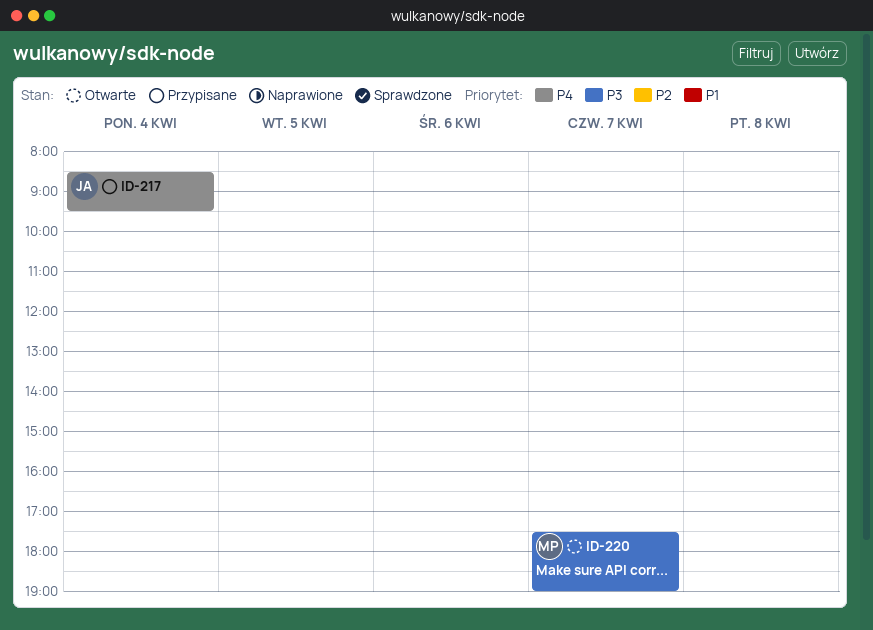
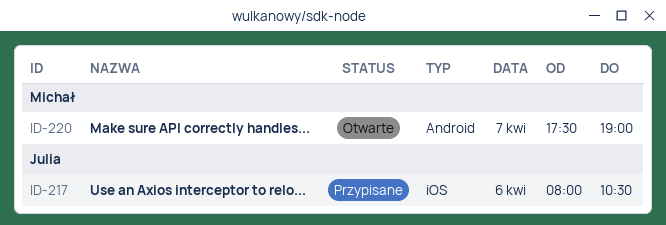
ID-217, day: Apr 4 -> Apr 6
ID-217, begins: 08:30 -> 08:00
ID-217, ends: 09:30 -> 10:30

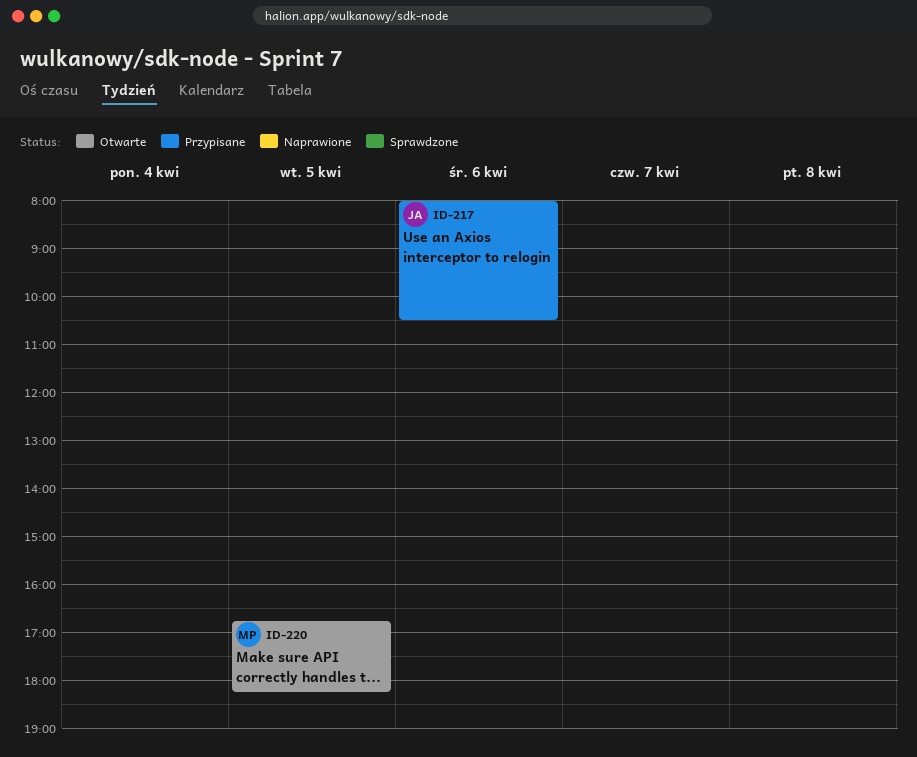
ID-220, day: Apr 7 -> Apr 5
ID-220, begins: 17:30 -> 16:45
ID-220, ends: 19:00 -> 18:15

